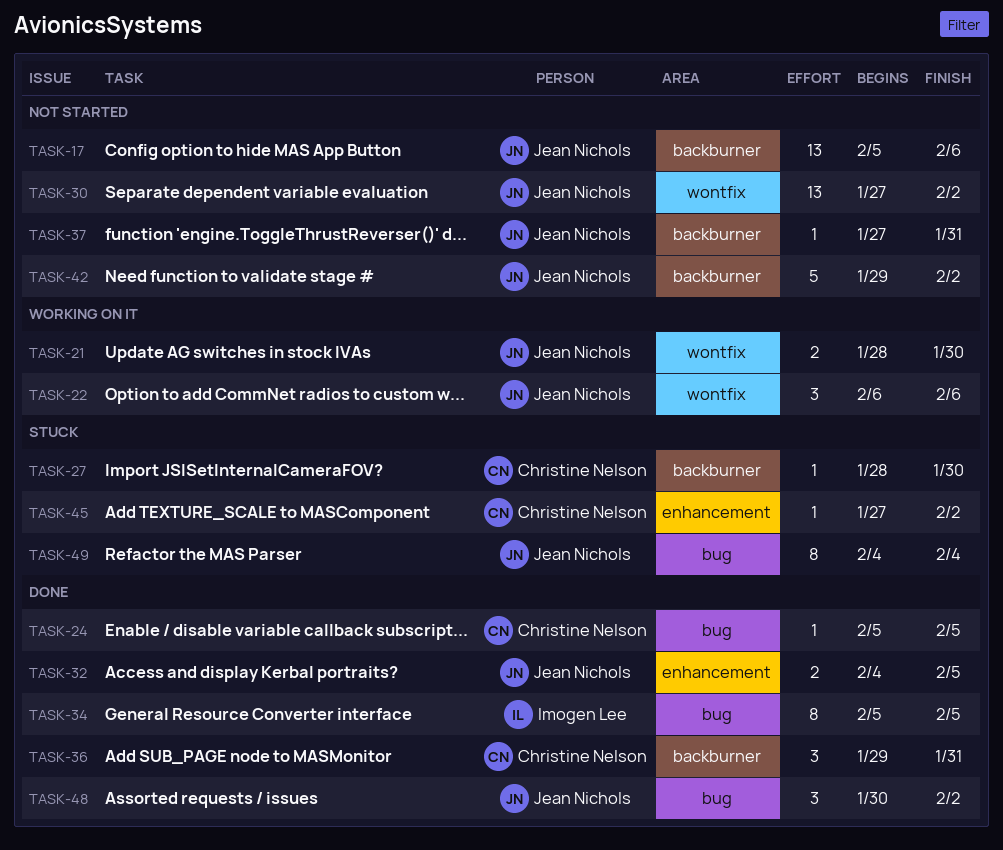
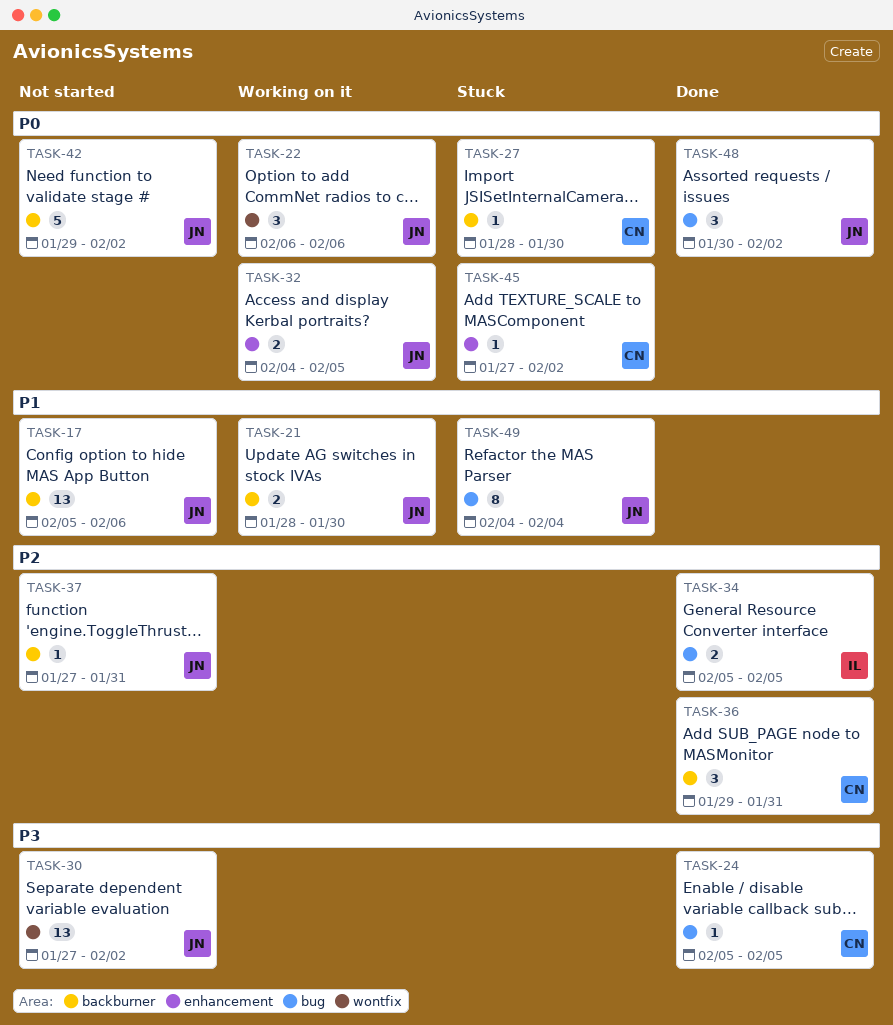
TASK-21, label: wontfix -> backburner
TASK-32, status: Done -> Working on it
TASK-34, estimate: 8 -> 2

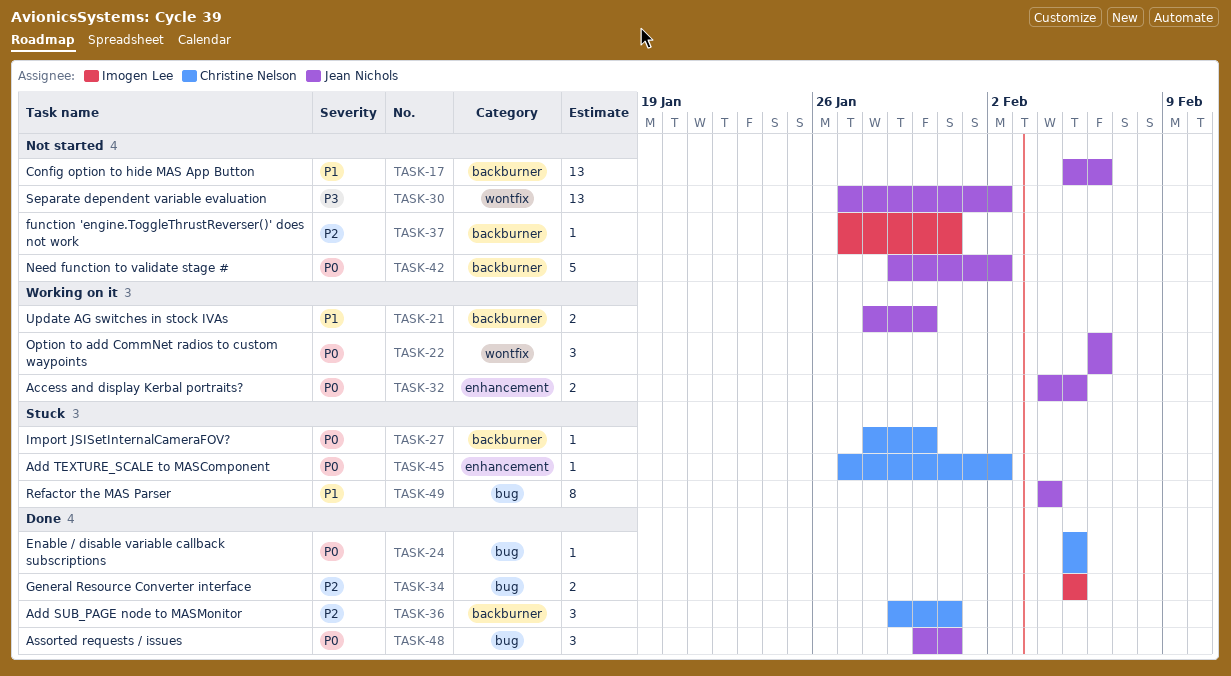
TASK-24, priority: P3 -> P0
TASK-37, owner: Jean Nichols -> Imogen Lee
TASK-48, due: Feb 2 -> Jan 31

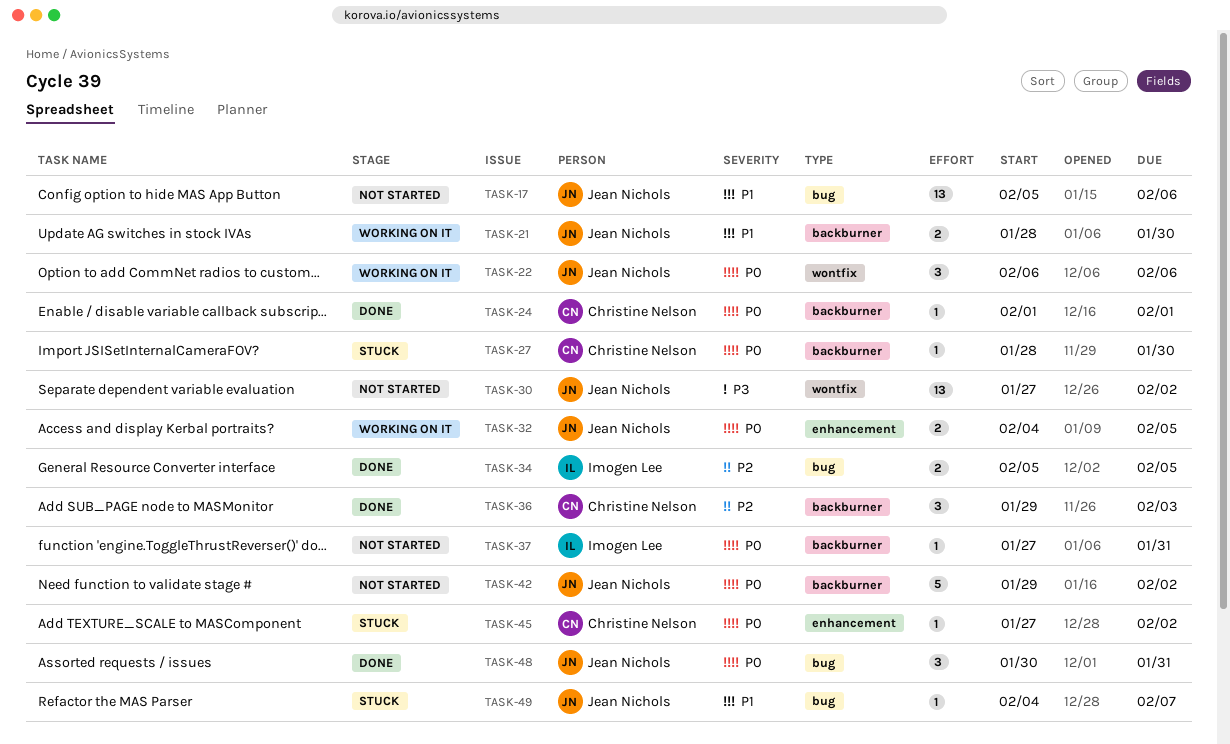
TASK-17, label: backburner -> bug
TASK-24, label: bug -> backburner
TASK-24, start: Feb 5 -> Feb 1
TASK-24, due: Feb 5 -> Feb 1
TASK-36, due: Jan 31 -> Feb 3
TASK-37, priority: P2 -> P0
TASK-49, estimate: 8 -> 1
TASK-49, due: Feb 4 -> Feb 7

